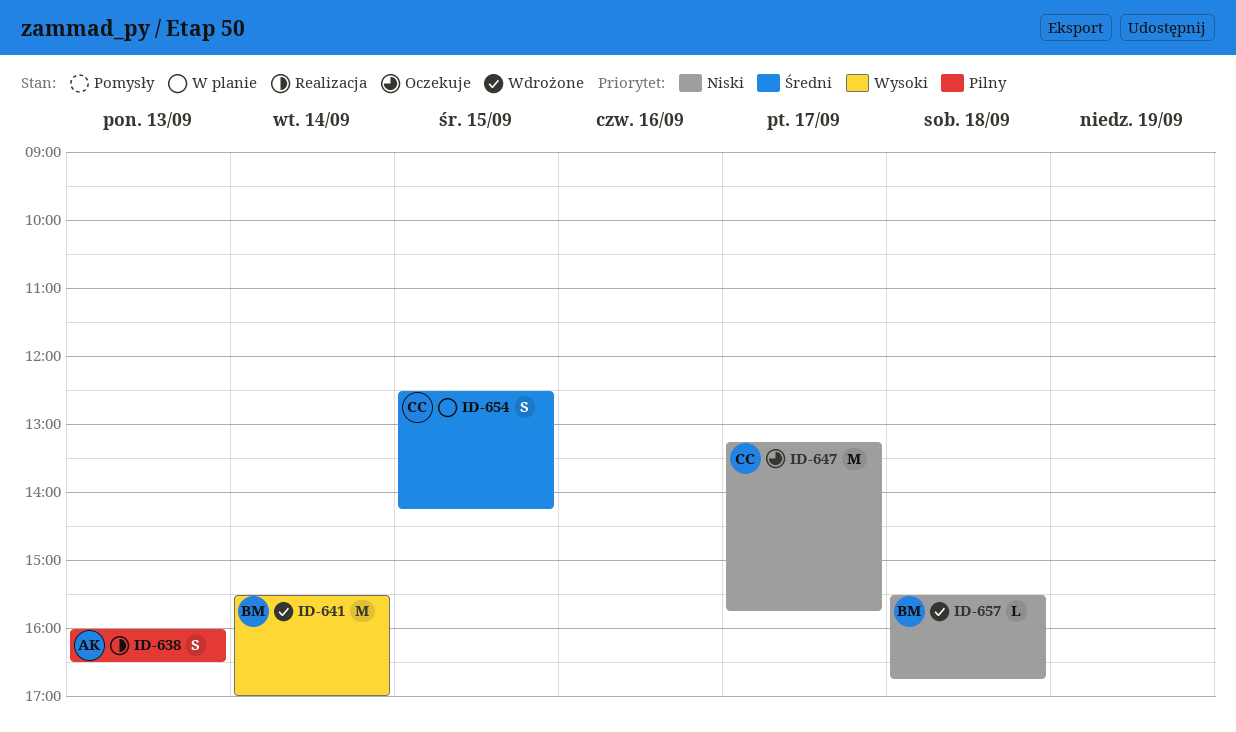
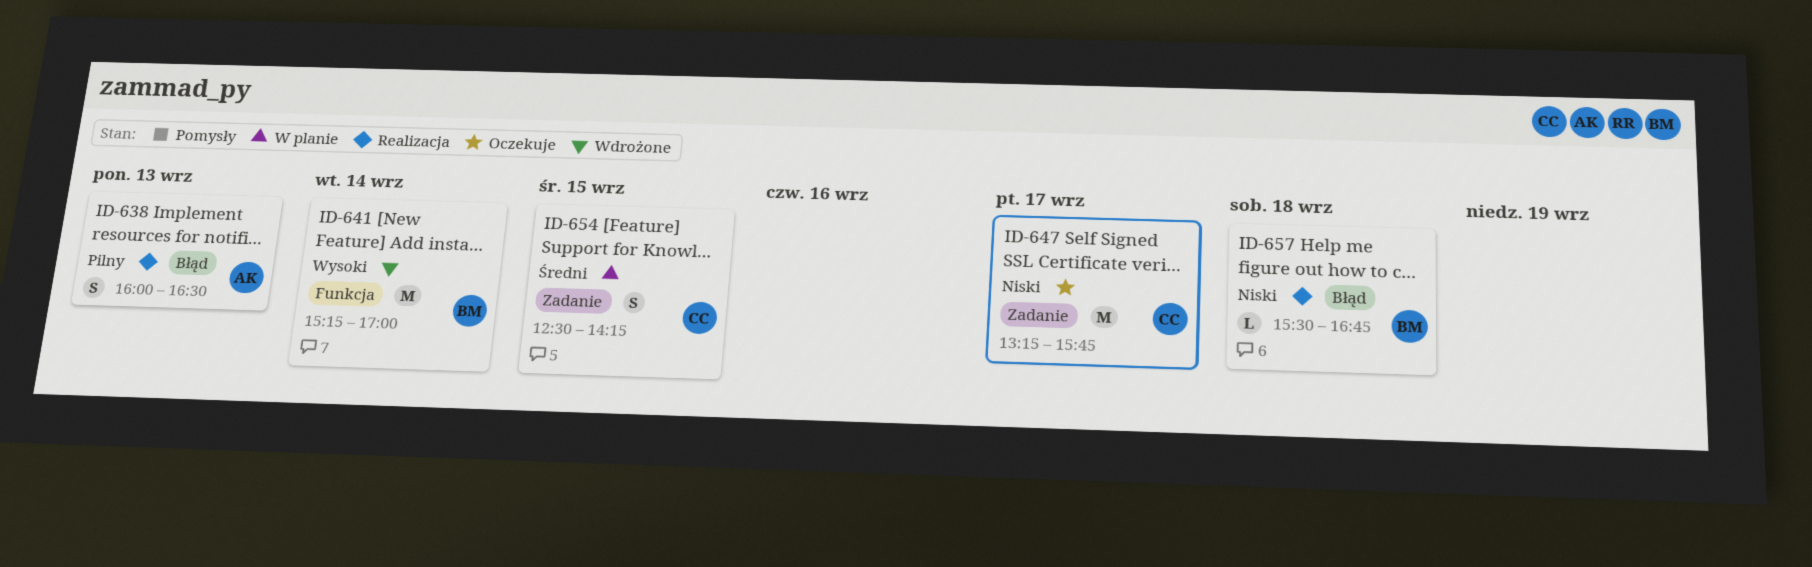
ID-641, begins: 15:30 -> 15:15
ID-657, status: Wdrożone -> Realizacja

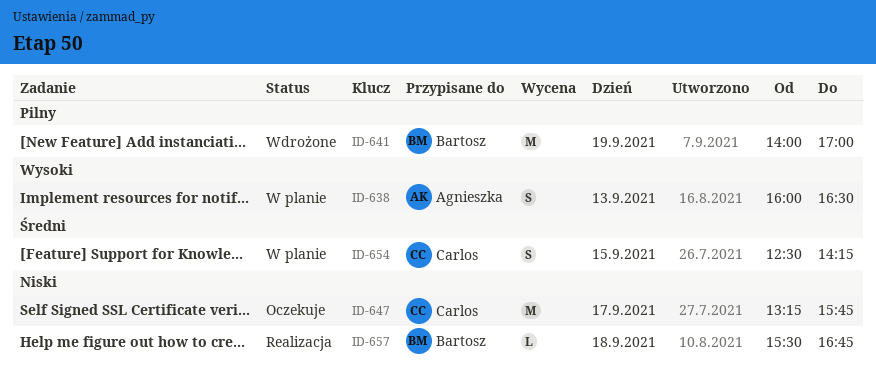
ID-638, status: Realizacja -> W planie
ID-638, priority: Pilny -> Wysoki
ID-641, priority: Wysoki -> Pilny
ID-641, day: Sep 14 -> Sep 19
ID-641, begins: 15:15 -> 14:00

